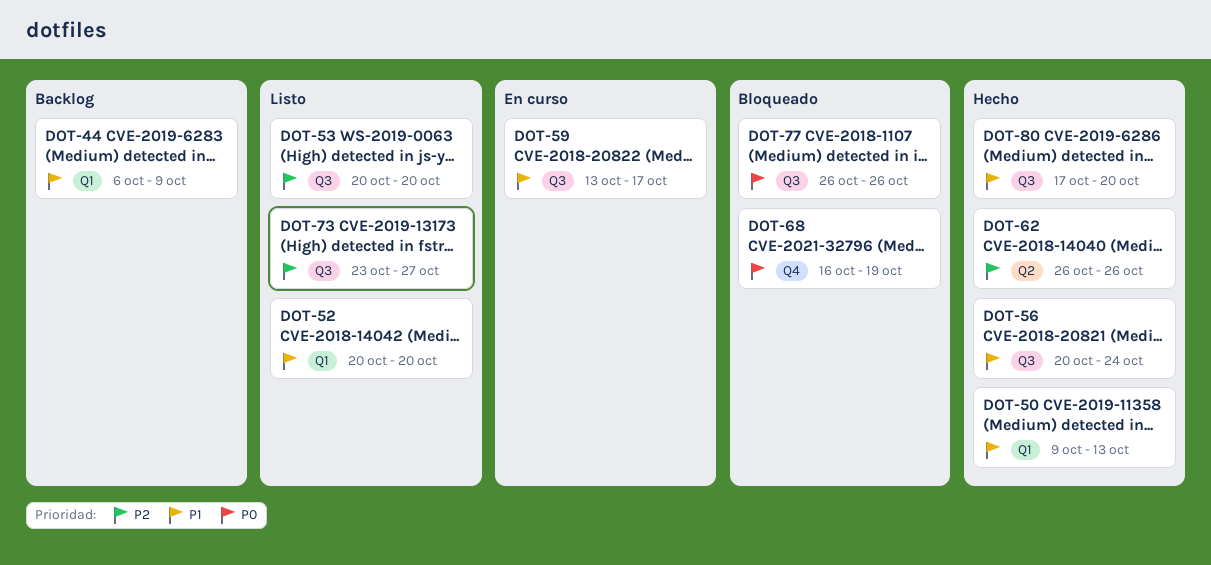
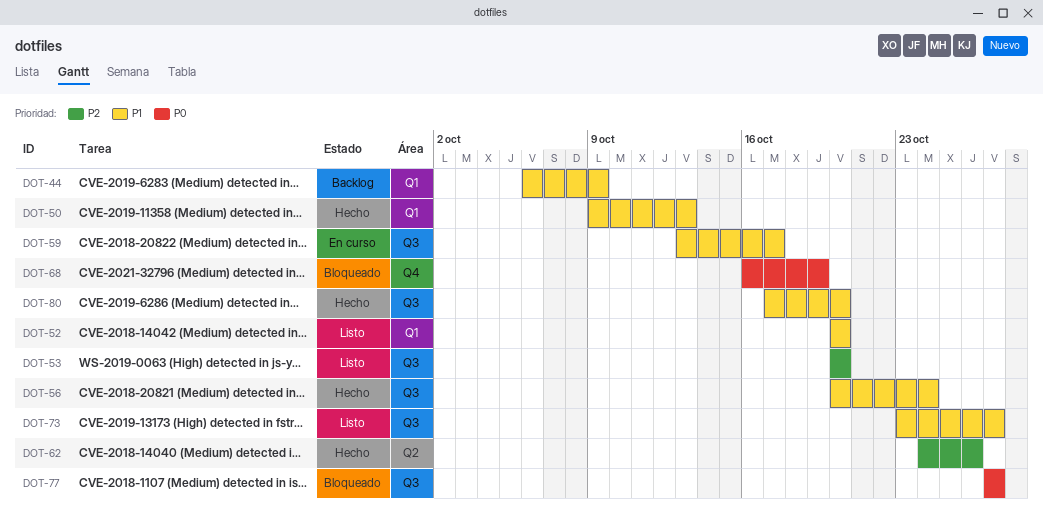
DOT-62, start: Oct 26 -> Oct 24
DOT-73, priority: P2 -> P1
DOT-77, start: Oct 26 -> Oct 27
DOT-77, due: Oct 26 -> Oct 27

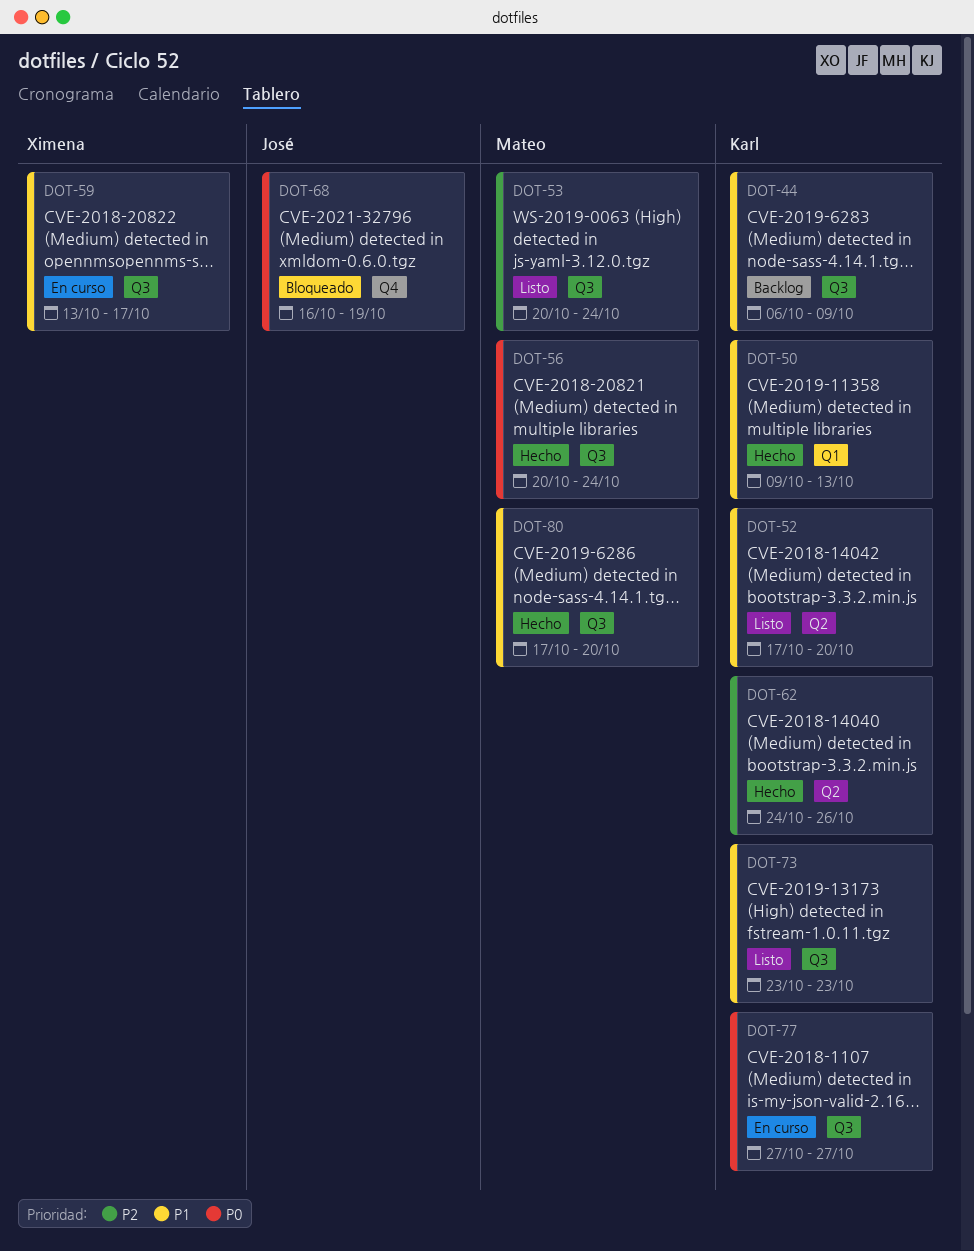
DOT-44, label: Q1 -> Q3
DOT-52, label: Q1 -> Q2
DOT-52, start: Oct 20 -> Oct 17
DOT-53, due: Oct 20 -> Oct 24
DOT-56, priority: P1 -> P0
DOT-73, due: Oct 27 -> Oct 23
DOT-77, status: Bloqueado -> En curso

